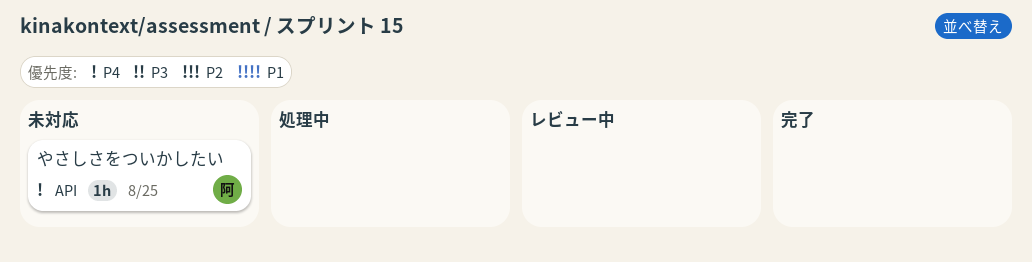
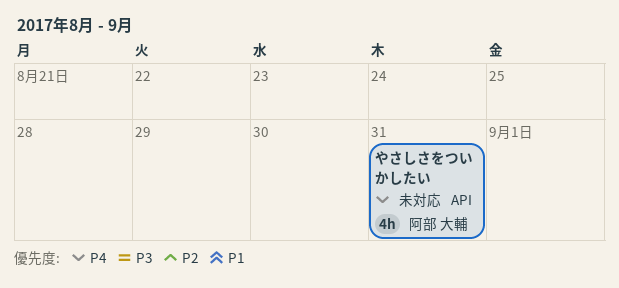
やさしさをついかしたい, estimate: 1h -> 4h
やさしさをついかしたい, due: Aug 25 -> Aug 31

